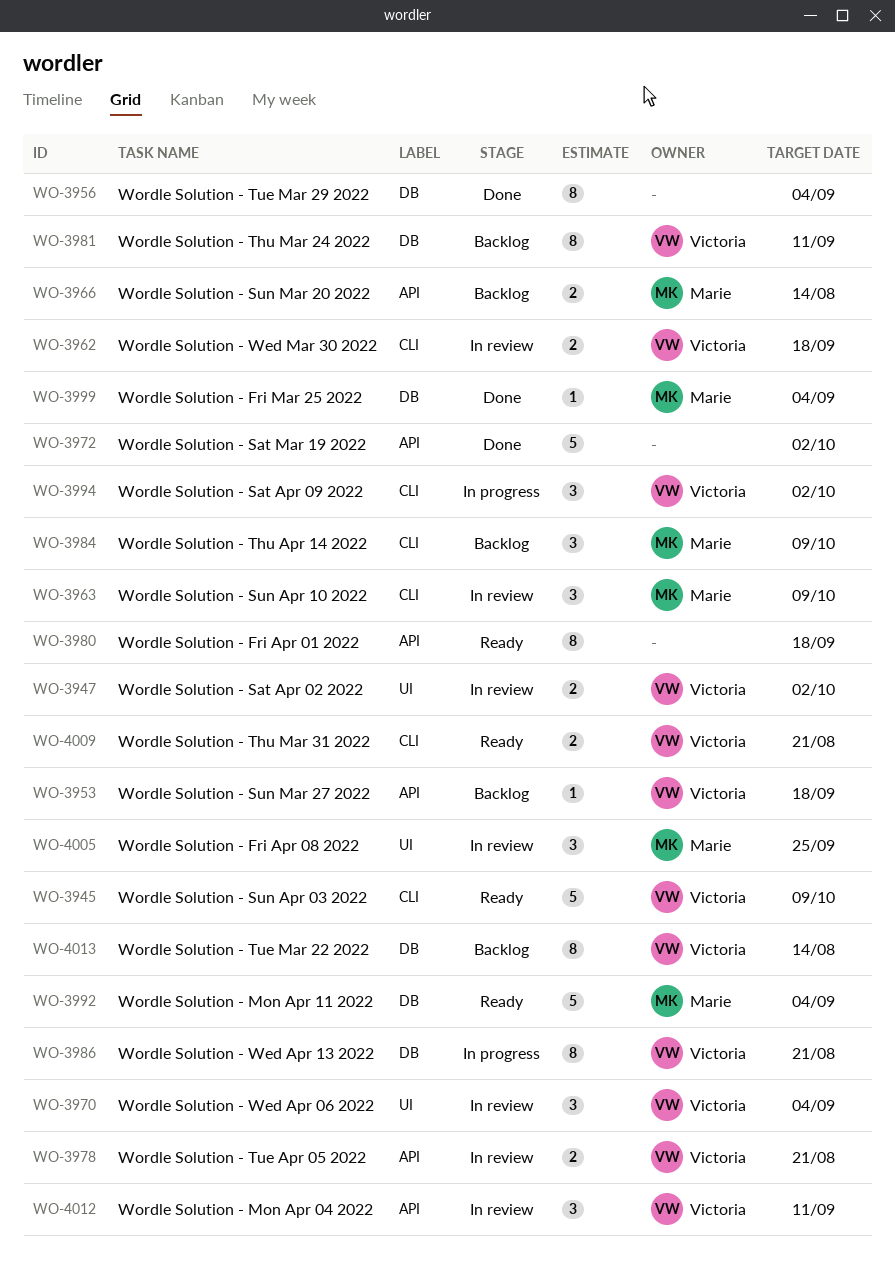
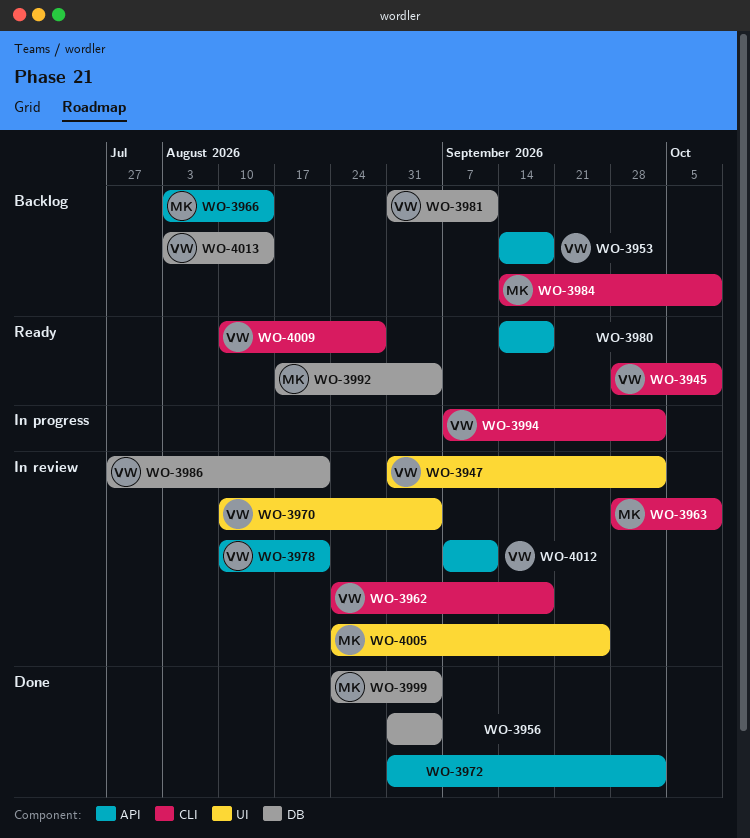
WO-3986, status: In progress -> In review
WO-4009, due: Aug 21 -> Aug 28

